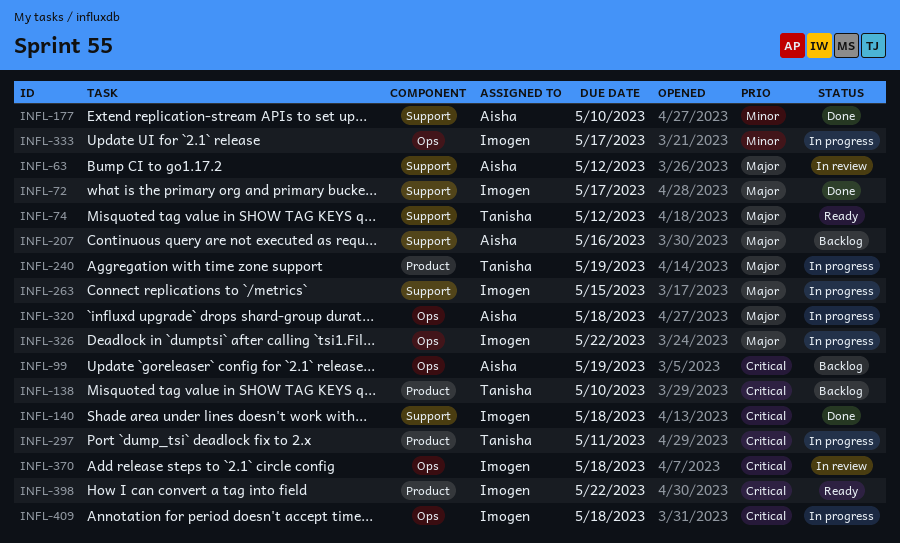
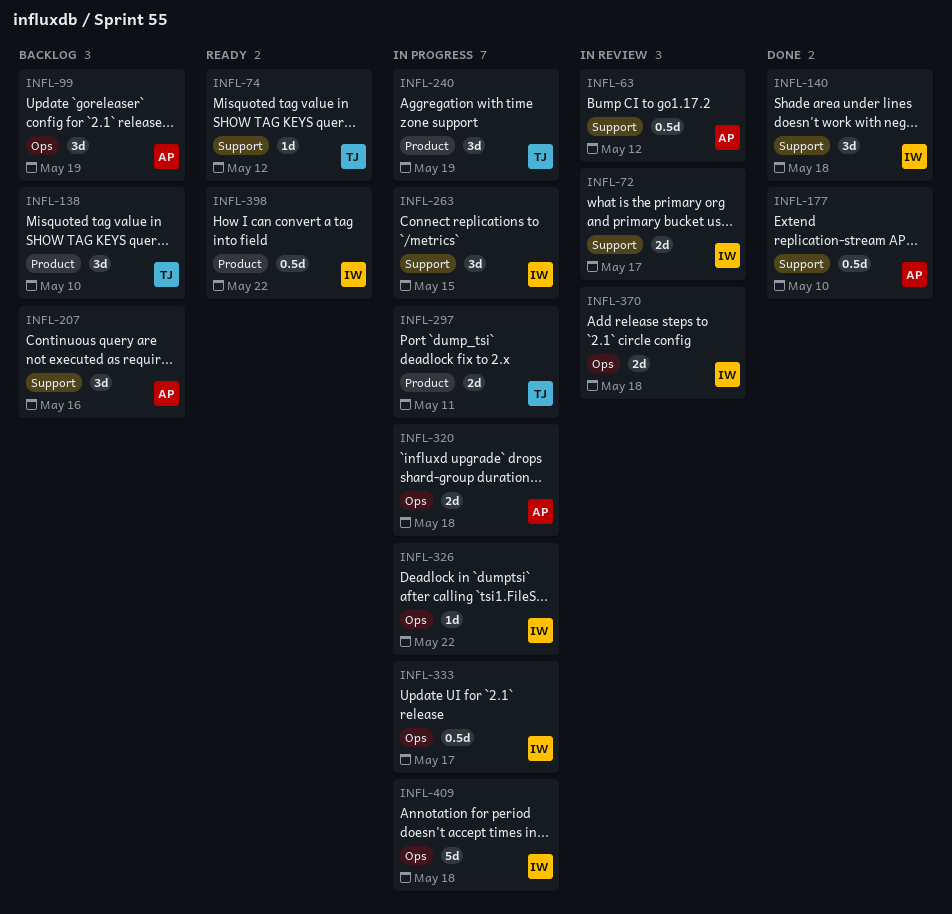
INFL-72, status: Done -> In review

